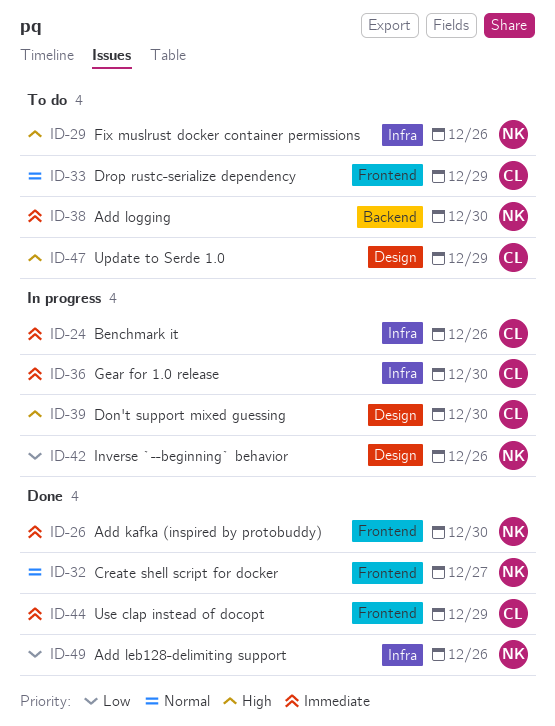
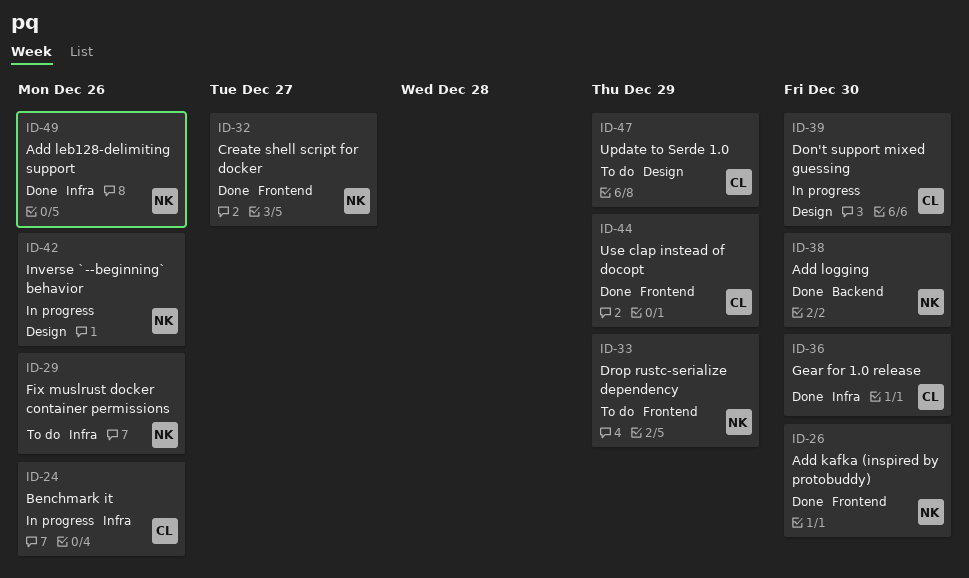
ID-33, owner: CL -> NK
ID-36, status: In progress -> Done
ID-38, status: To do -> Done

